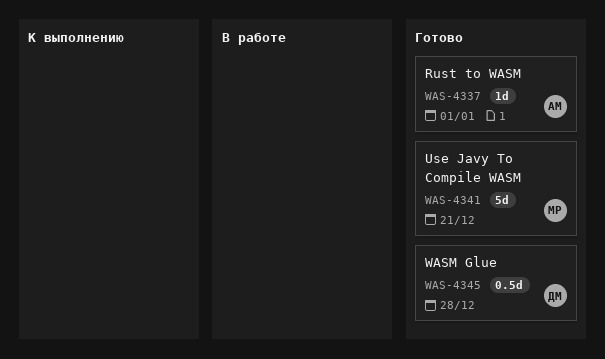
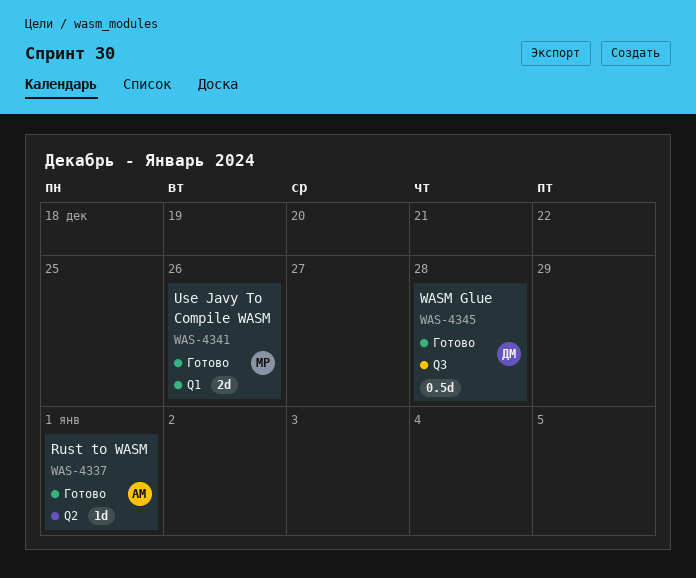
WAS-4341, estimate: 5d -> 2d
WAS-4341, due: Dec 21 -> Dec 26

